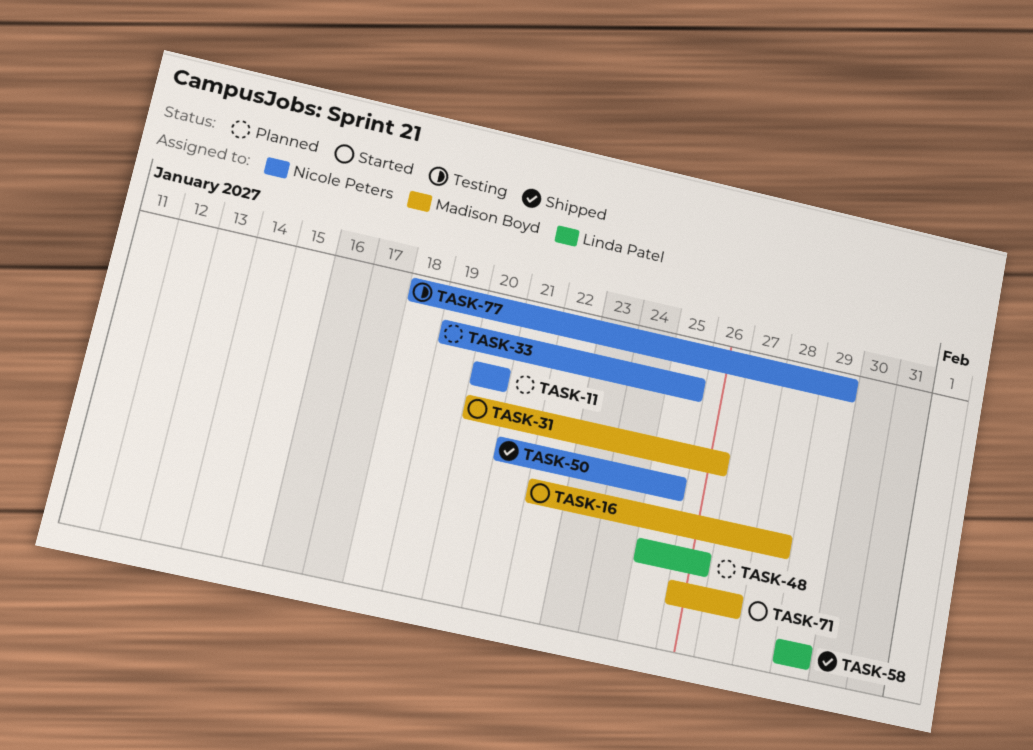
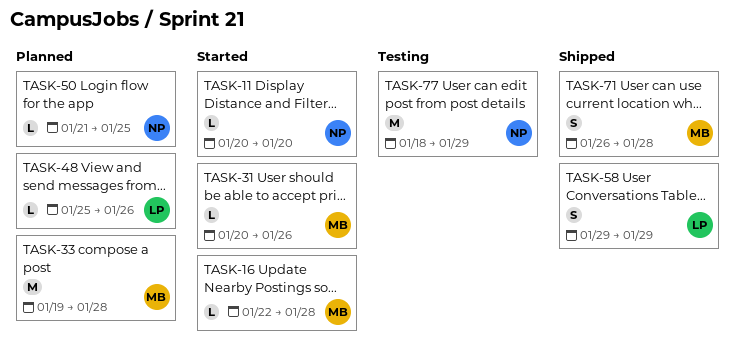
TASK-11, status: Planned -> Started
TASK-33, owner: Nicole Peters -> Madison Boyd
TASK-33, due: Jan 25 -> Jan 28
TASK-50, status: Shipped -> Planned
TASK-71, status: Started -> Shipped
TASK-71, due: Jan 27 -> Jan 28

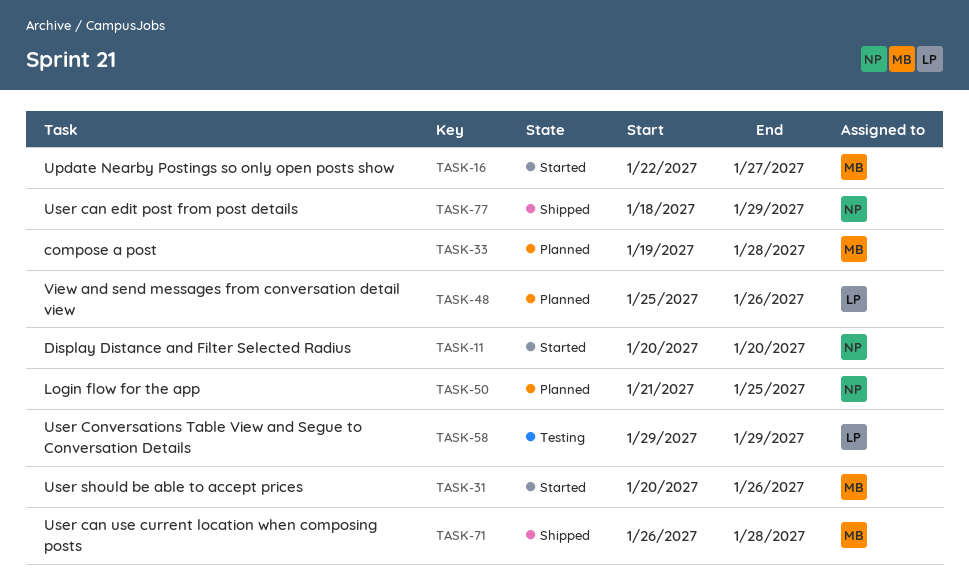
TASK-16, due: Jan 28 -> Jan 27
TASK-58, status: Shipped -> Testing
TASK-77, status: Testing -> Shipped

